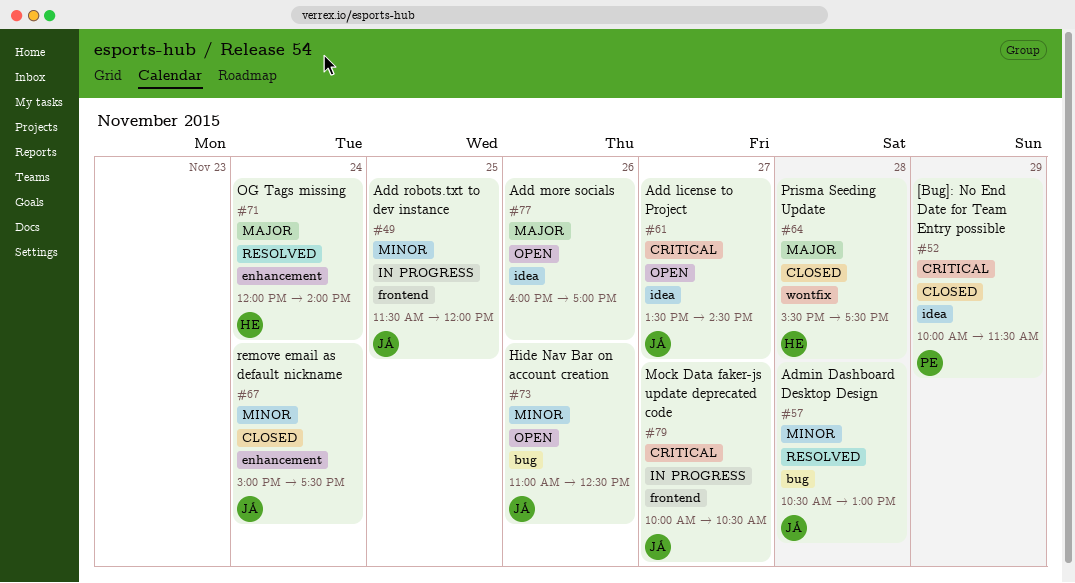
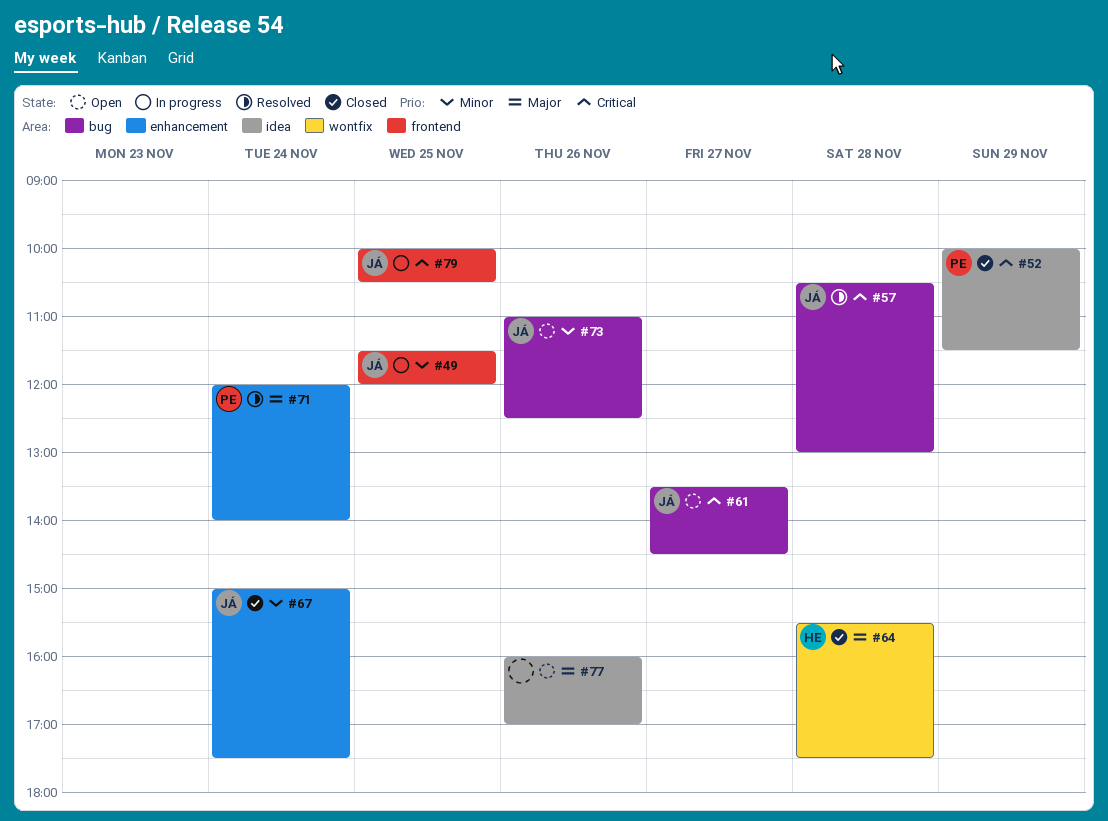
#57, priority: Minor -> Critical
#61, label: idea -> bug
#71, owner: HE -> PE
#79, day: Nov 27 -> Nov 25

